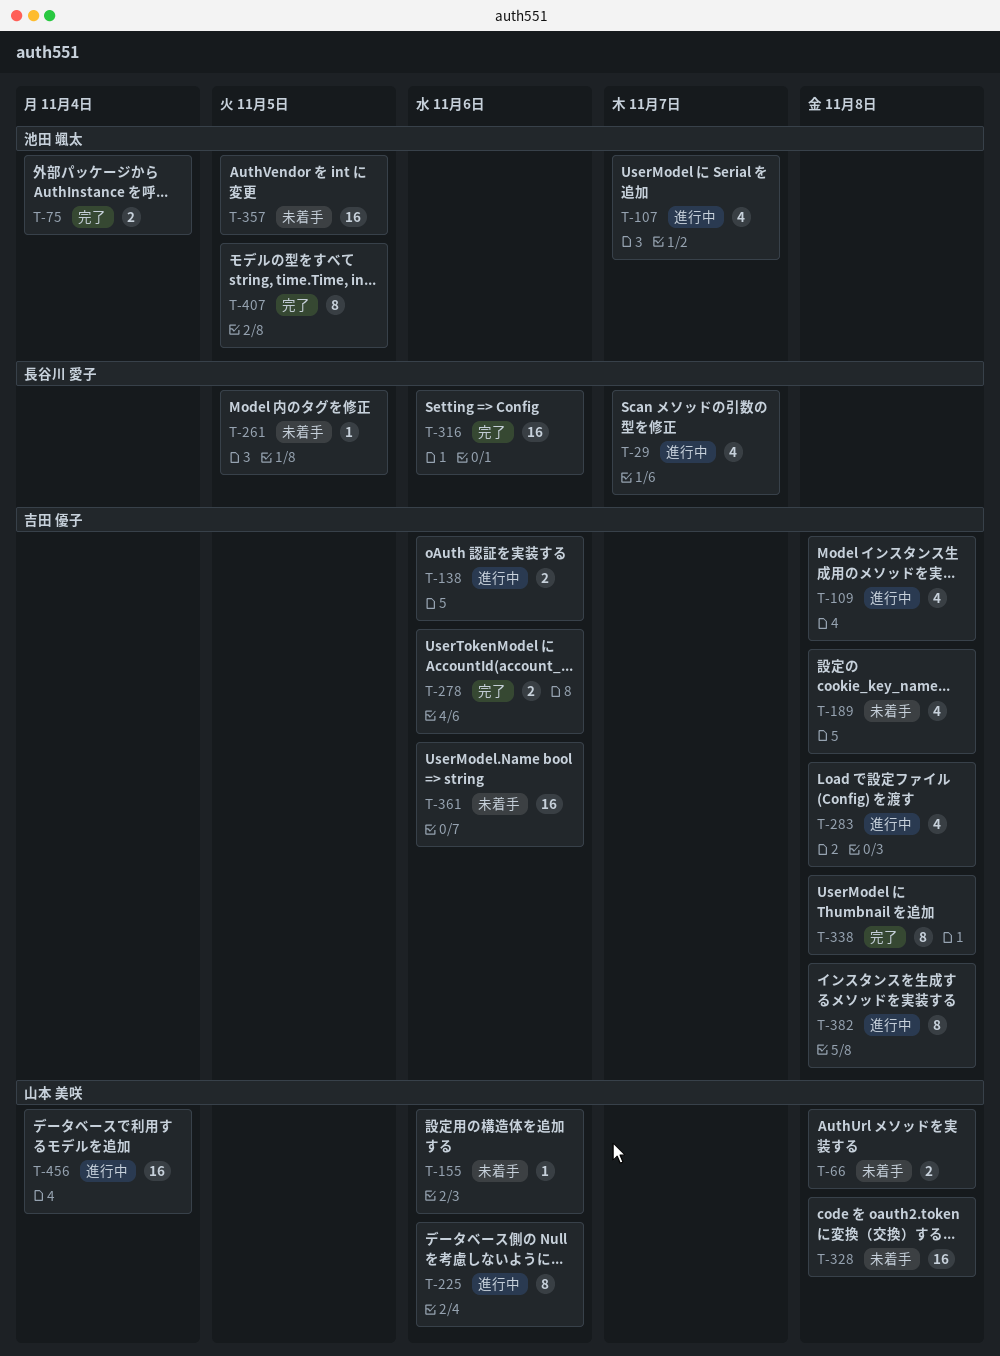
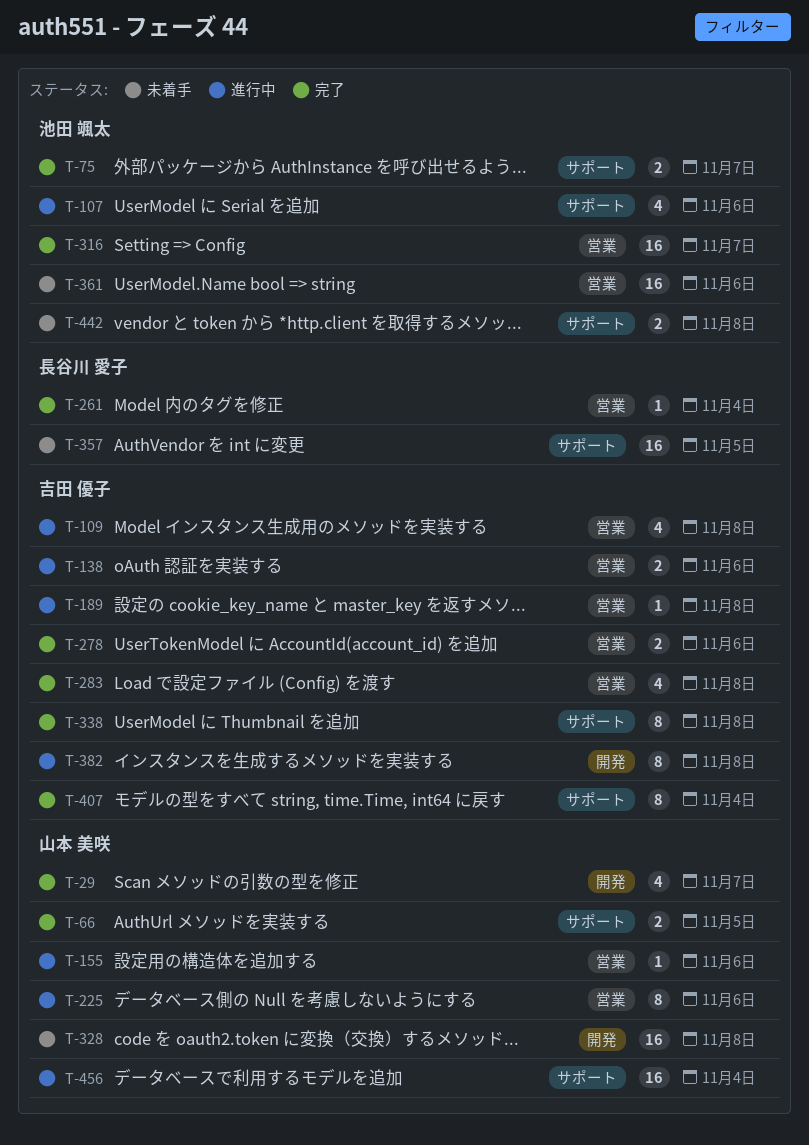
T-29, status: 進行中 -> 完了
T-29, owner: 長谷川 愛子 -> 山本 美咲
T-66, status: 未着手 -> 完了
T-66, due: Nov 8 -> Nov 5
T-75, due: Nov 4 -> Nov 7
T-107, due: Nov 7 -> Nov 6
T-155, status: 未着手 -> 進行中
T-189, status: 未着手 -> 進行中
T-189, estimate: 4 -> 1
T-261, status: 未着手 -> 完了
T-261, due: Nov 5 -> Nov 4
T-283, status: 進行中 -> 完了
T-316, owner: 長谷川 愛子 -> 池田 颯太
T-316, due: Nov 6 -> Nov 7
T-357, owner: 池田 颯太 -> 長谷川 愛子
T-361, owner: 吉田 優子 -> 池田 颯太
T-407, owner: 池田 颯太 -> 吉田 優子
T-407, due: Nov 5 -> Nov 4
T-442: none -> present

